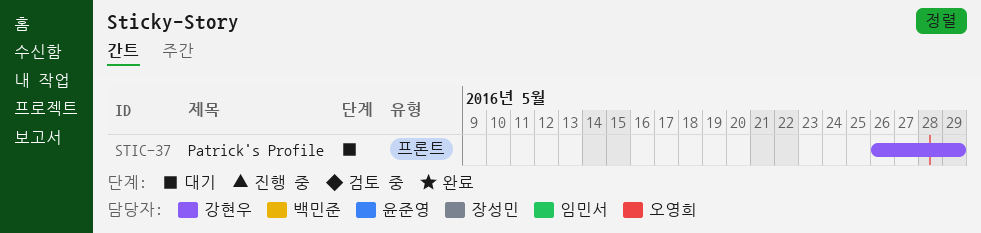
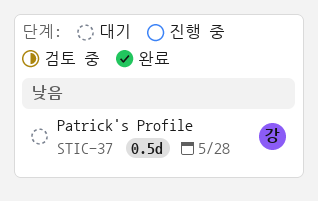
STIC-37, due: May 29 -> May 28

